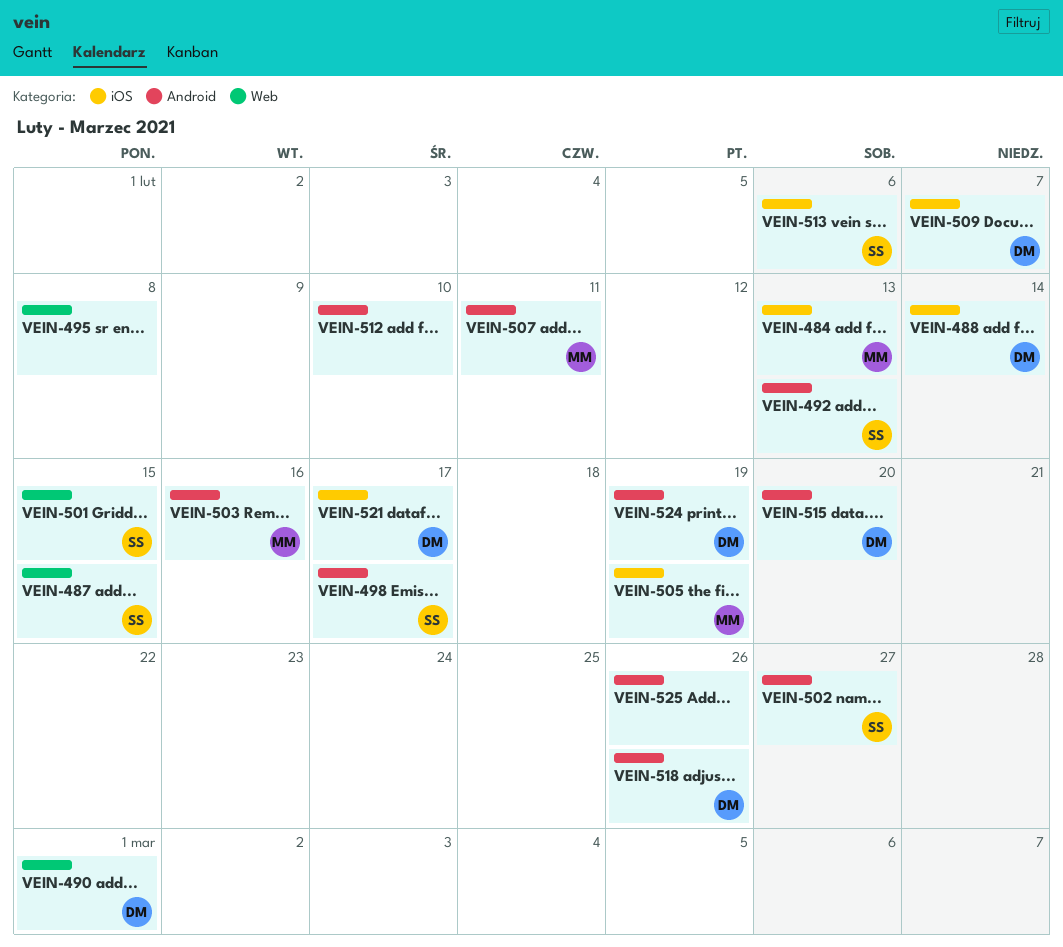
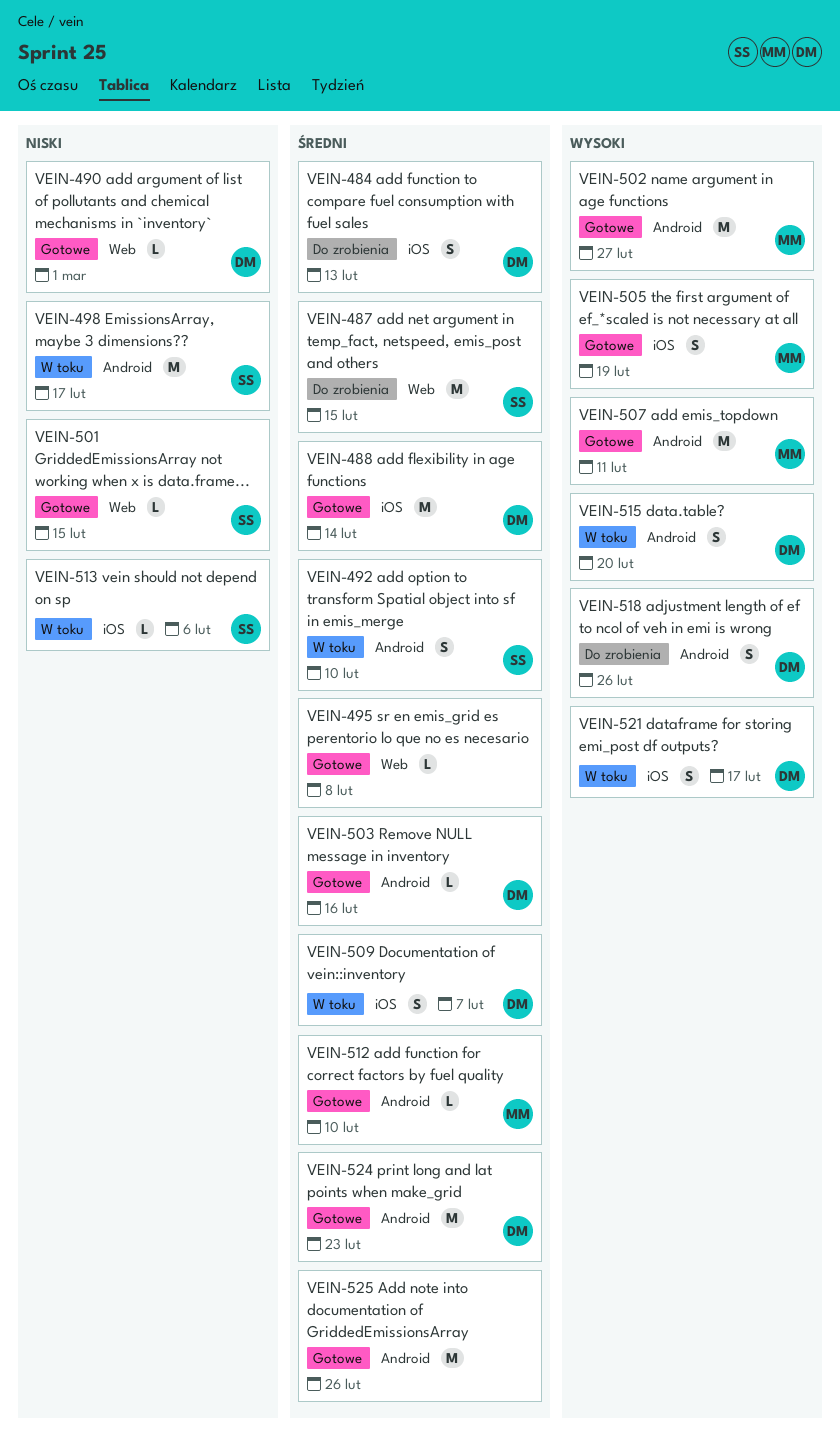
VEIN-484, owner: MM -> DM
VEIN-492, due: Feb 13 -> Feb 10
VEIN-502, owner: SS -> MM
VEIN-503, owner: MM -> DM
VEIN-512, owner: none -> MM
VEIN-524, due: Feb 19 -> Feb 23

